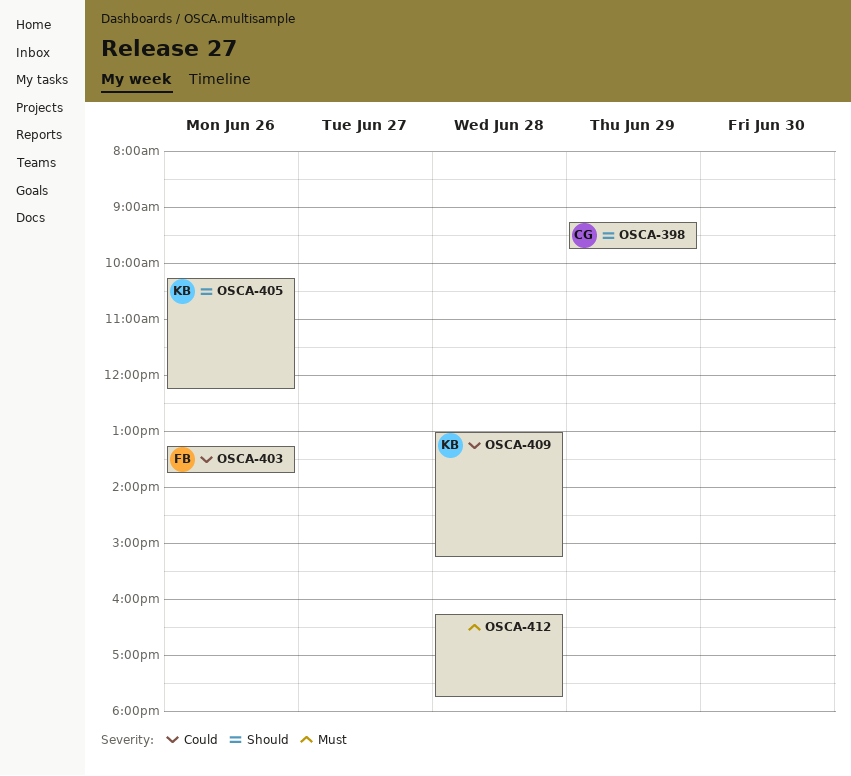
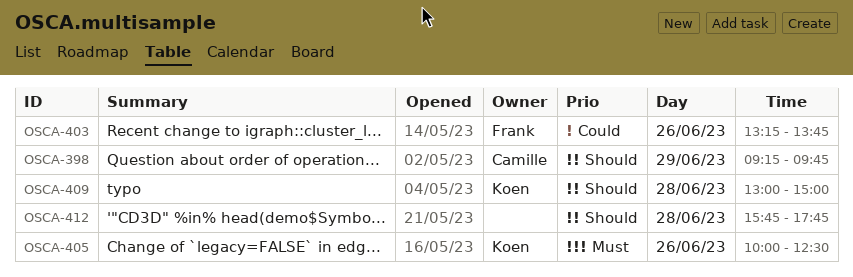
OSCA-405, priority: Should -> Must
OSCA-405, begins: 10:15 -> 10:00
OSCA-405, ends: 12:15 -> 12:30
OSCA-409, priority: Could -> Should
OSCA-409, ends: 15:15 -> 15:00
OSCA-412, priority: Must -> Should
OSCA-412, begins: 16:15 -> 15:45

